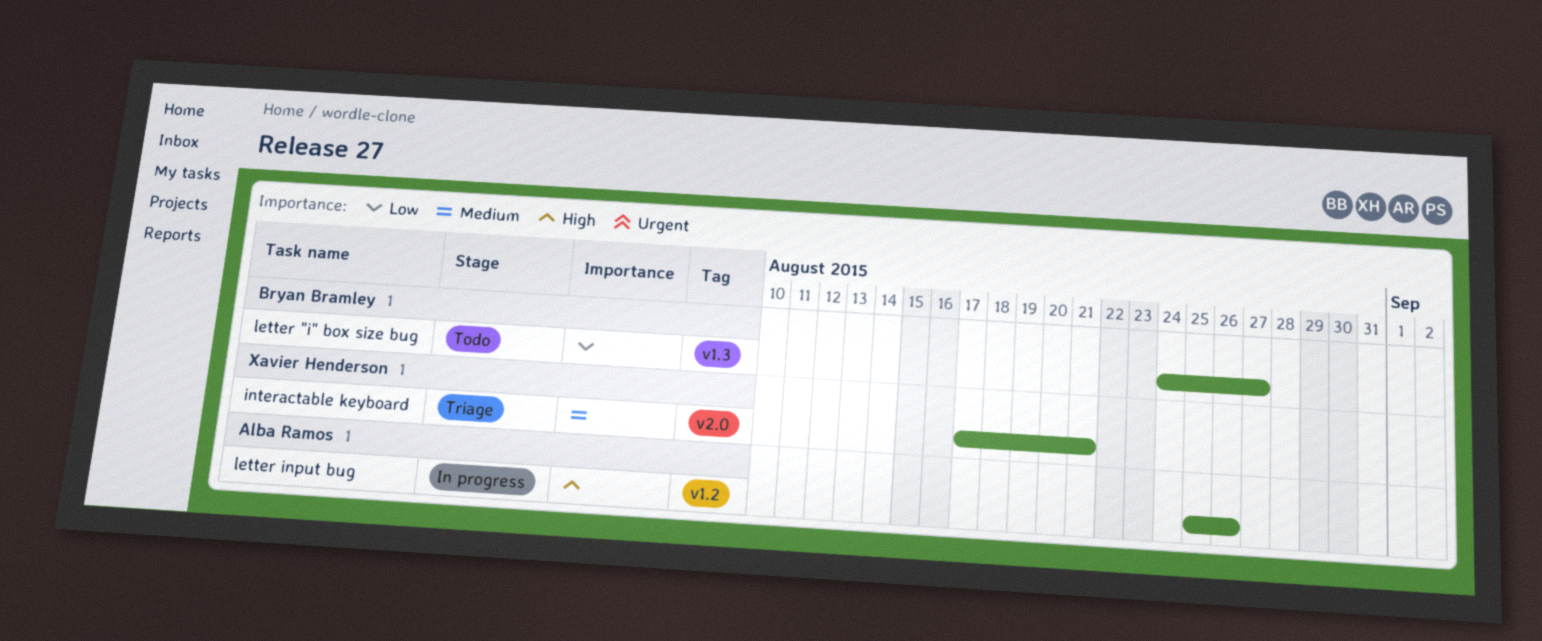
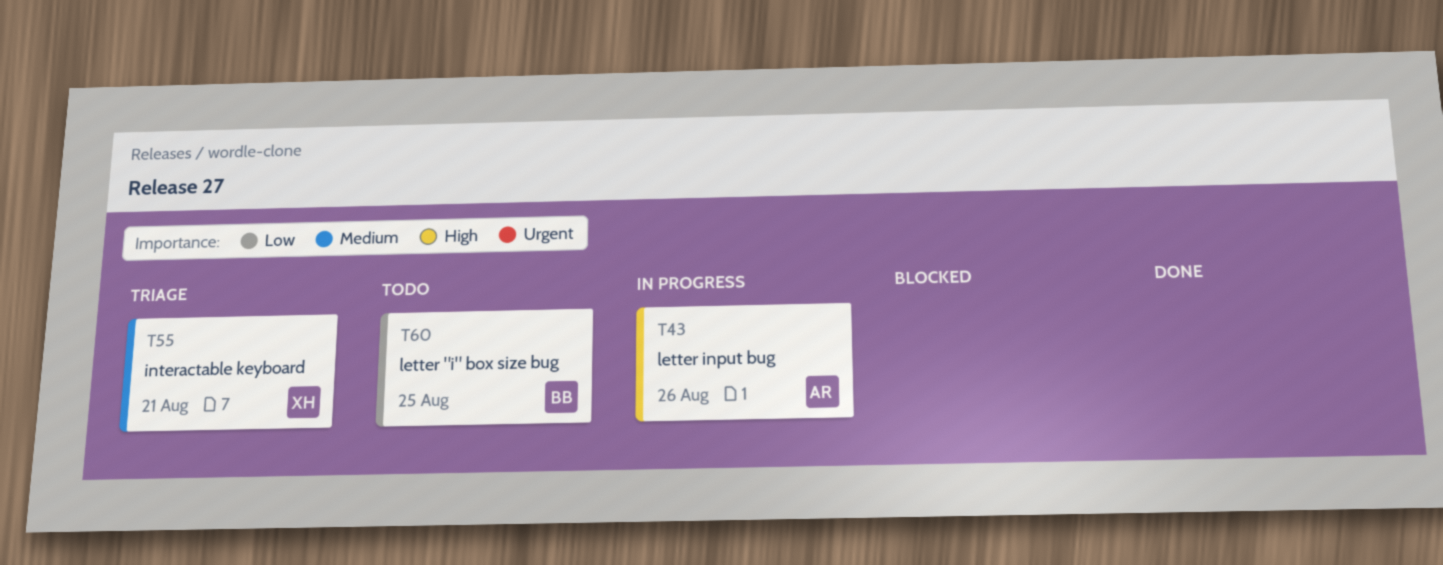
letter "i" box size bug, due: Aug 27 -> Aug 25

